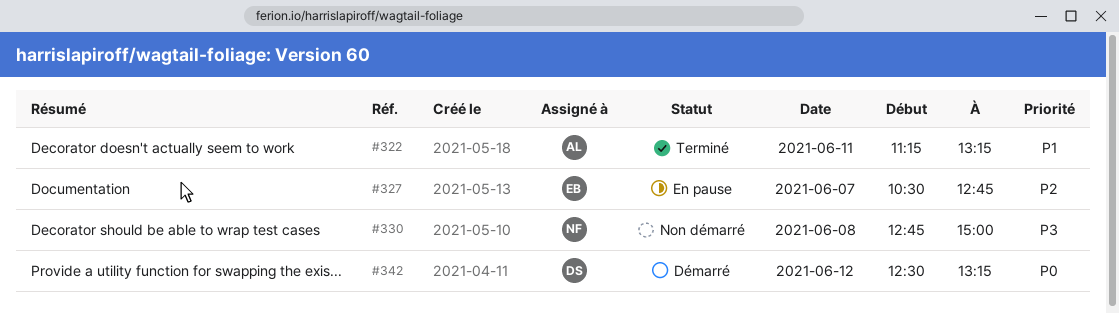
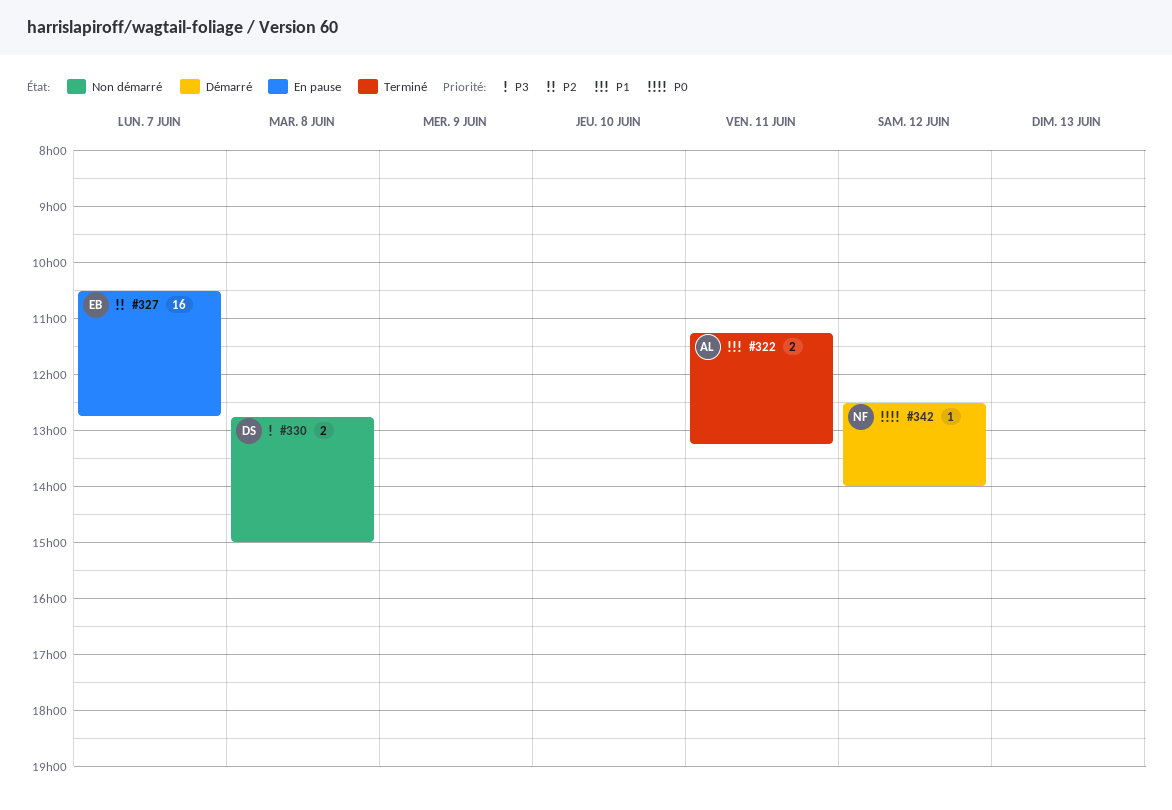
#330, owner: NF -> DS
#342, owner: DS -> NF
#342, ends: 13:15 -> 14:00

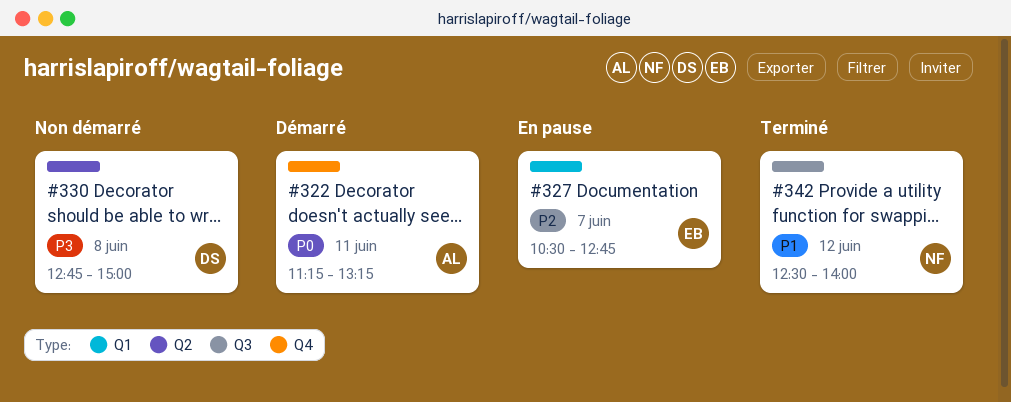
#322, status: Terminé -> Démarré
#322, priority: P1 -> P0
#342, status: Démarré -> Terminé
#342, priority: P0 -> P1

